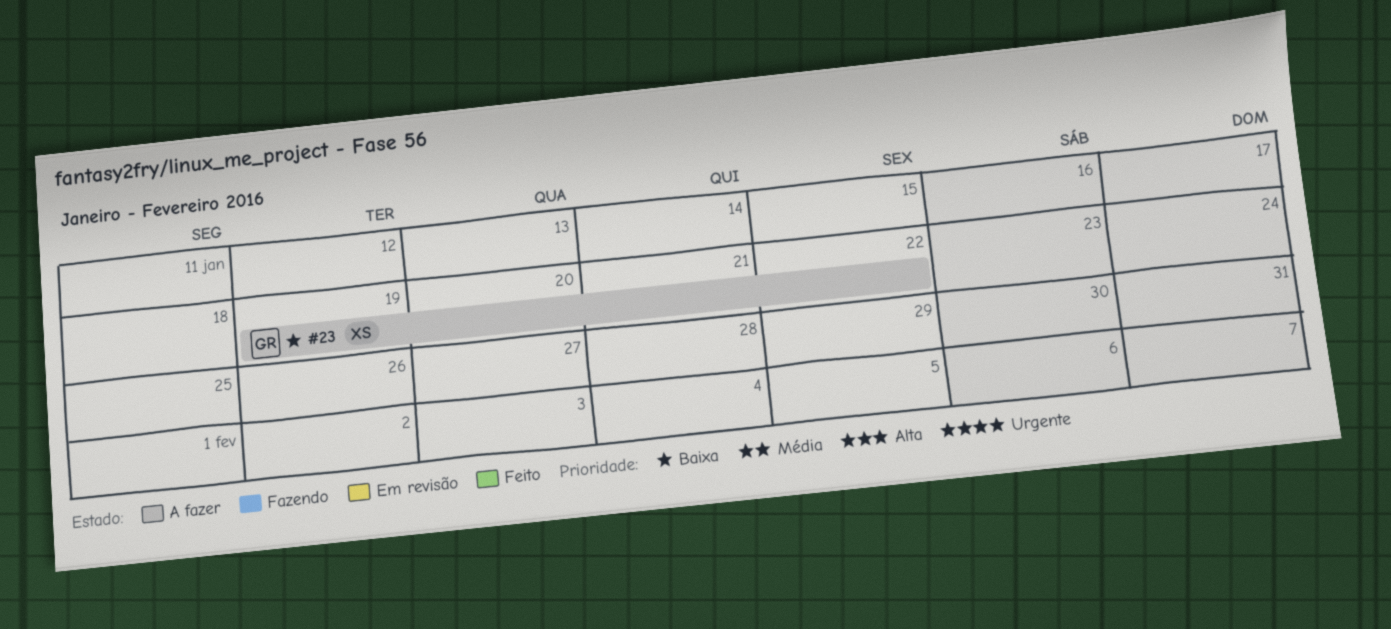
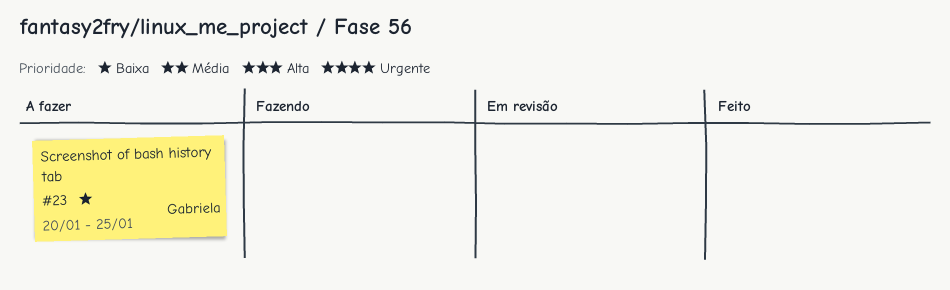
#23, start: Jan 19 -> Jan 20
#23, due: Jan 22 -> Jan 25

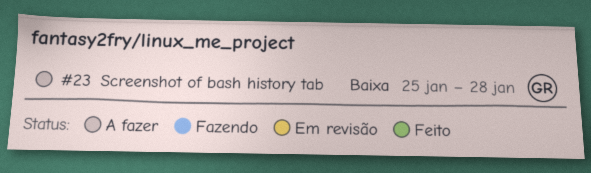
#23, start: Jan 20 -> Jan 25
#23, due: Jan 25 -> Jan 28

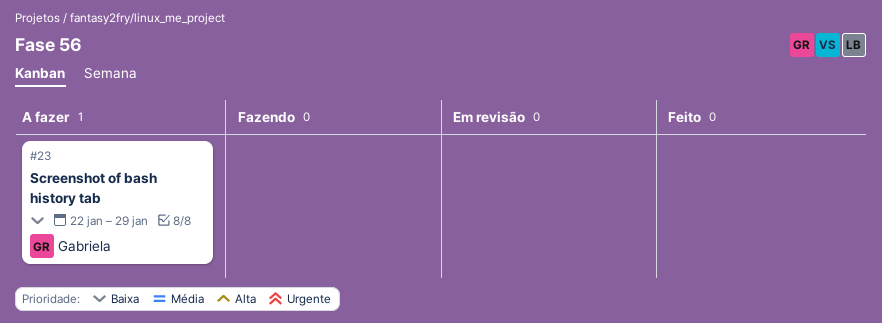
#23, start: Jan 25 -> Jan 22
#23, due: Jan 28 -> Jan 29

